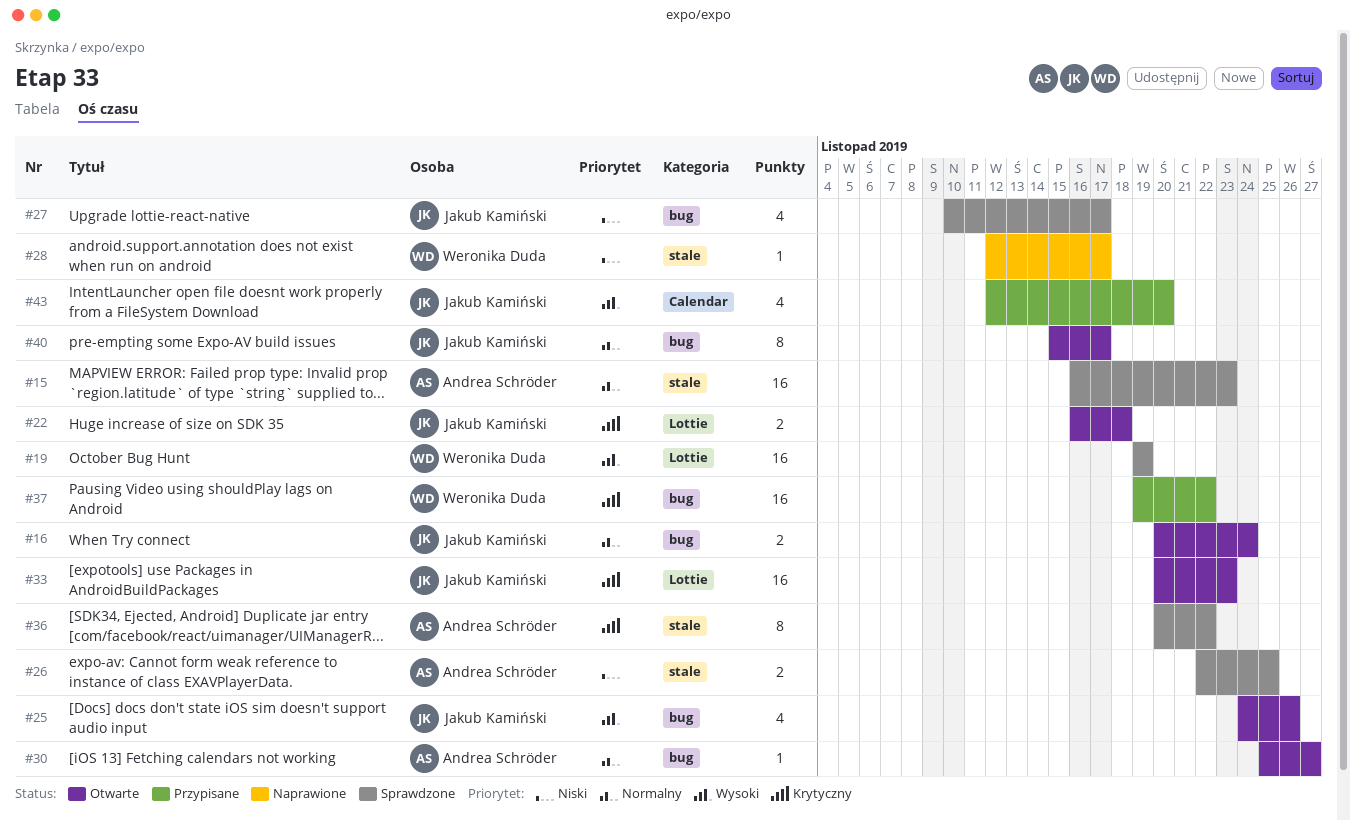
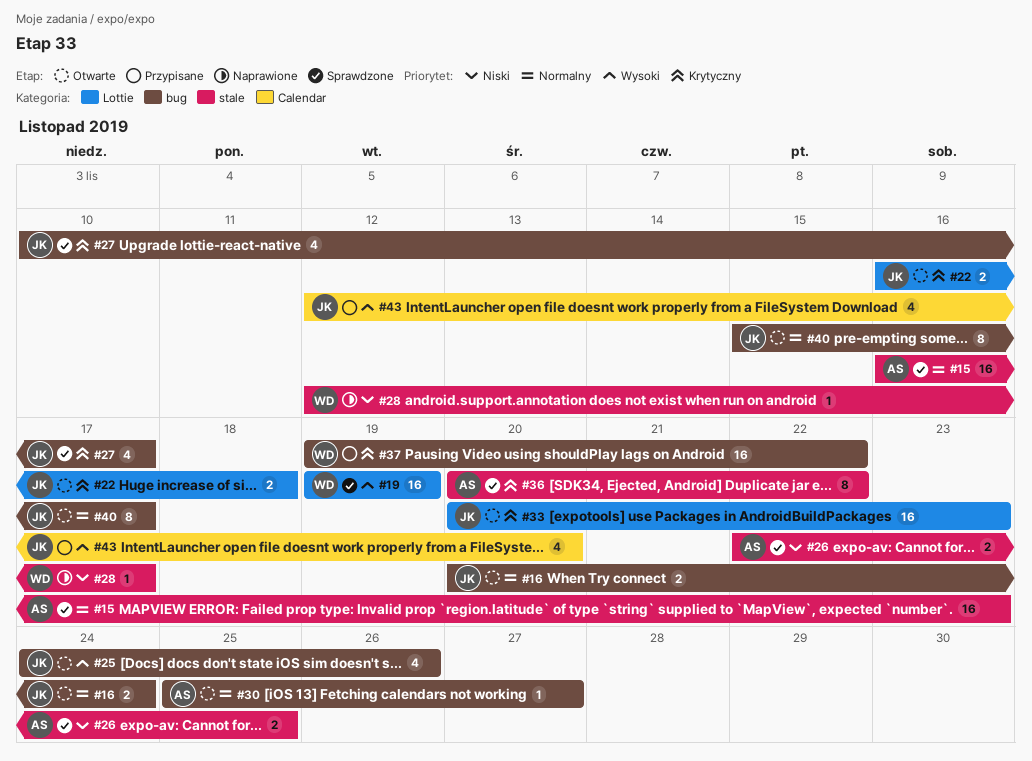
#27, priority: Niski -> Krytyczny

